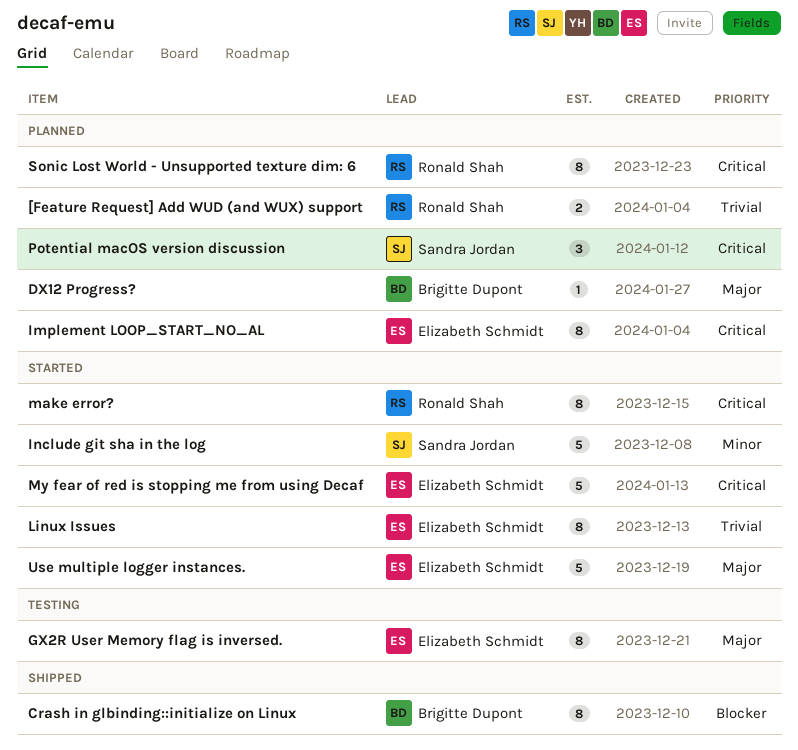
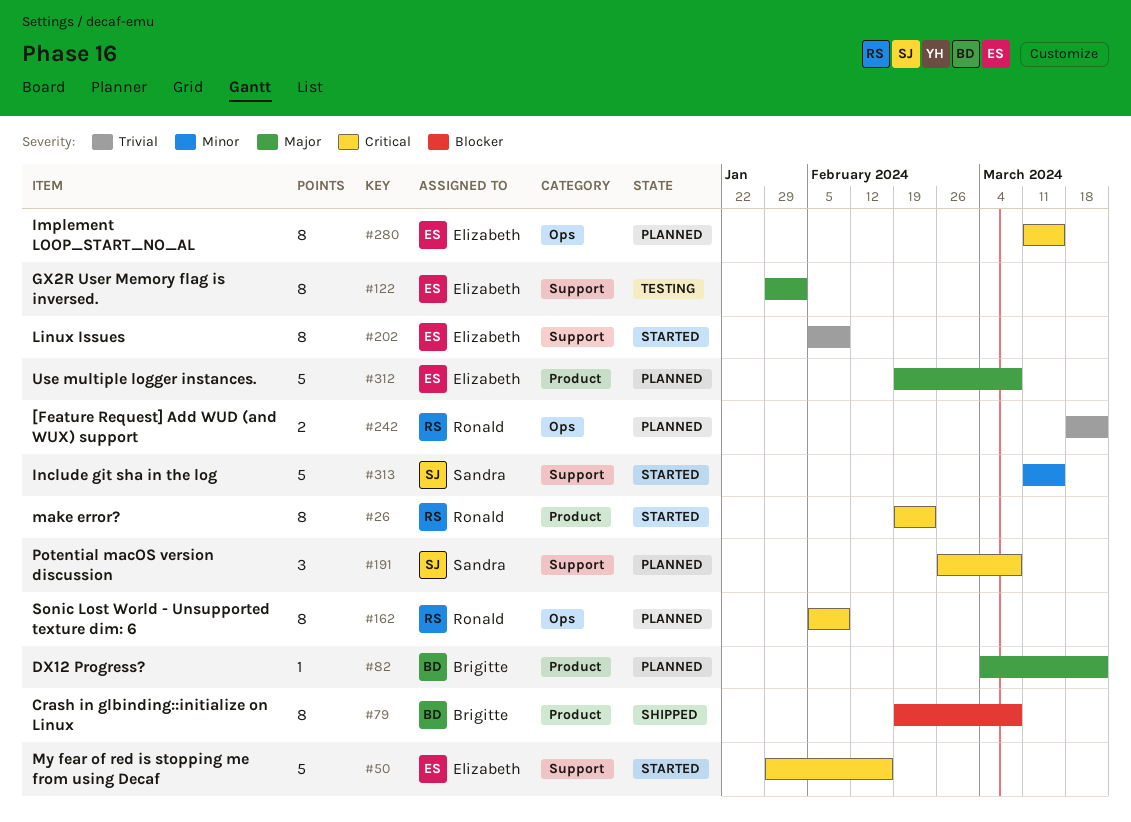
Use multiple logger instances., status: Started -> Planned

